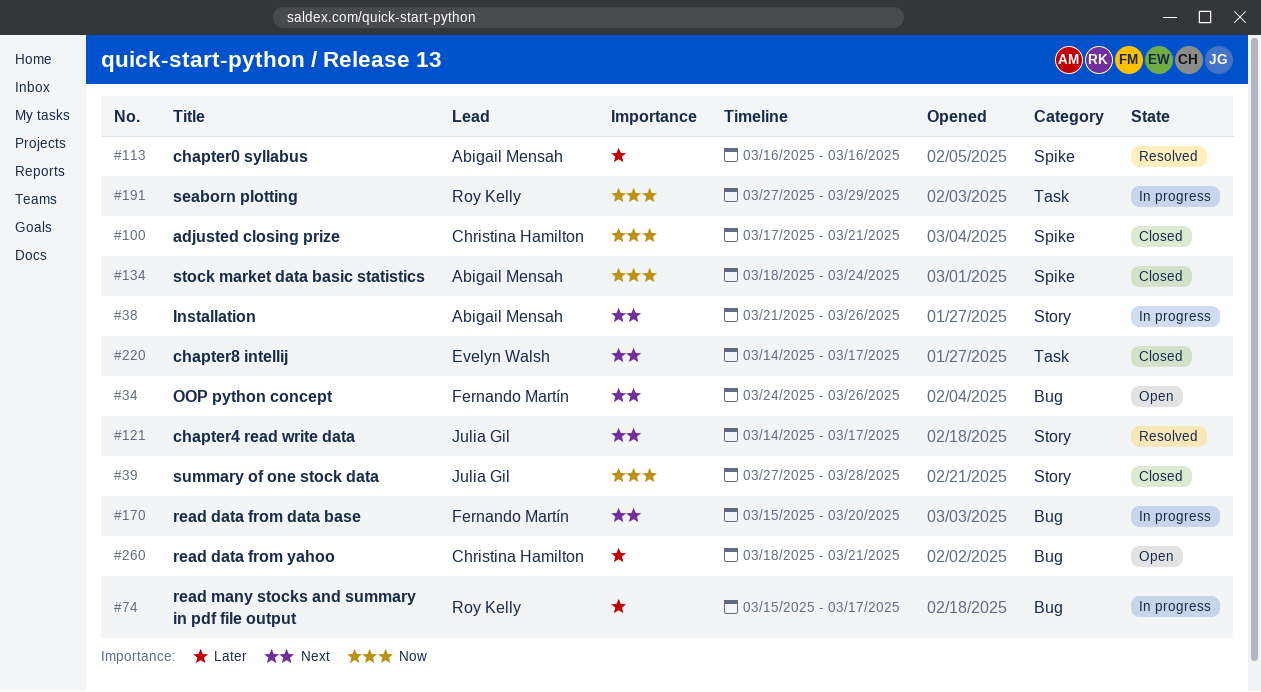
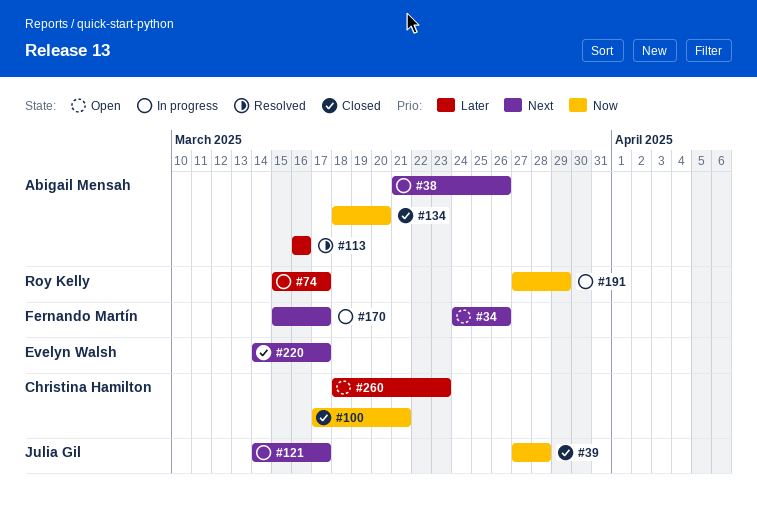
#121, status: Resolved -> In progress
#134, due: Mar 24 -> Mar 20
#170, due: Mar 20 -> Mar 17
#260, due: Mar 21 -> Mar 23

